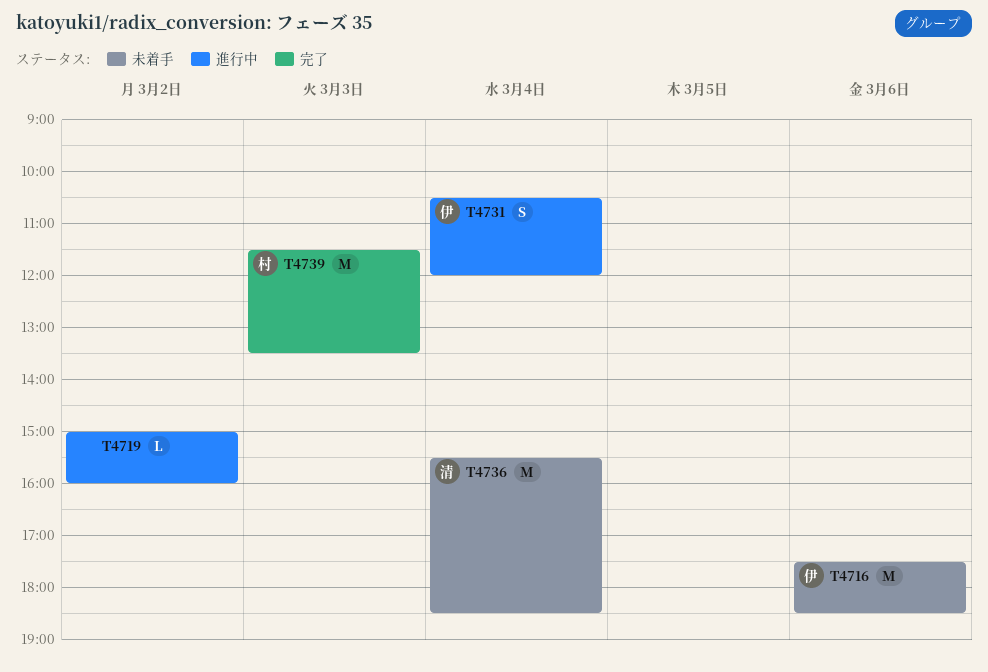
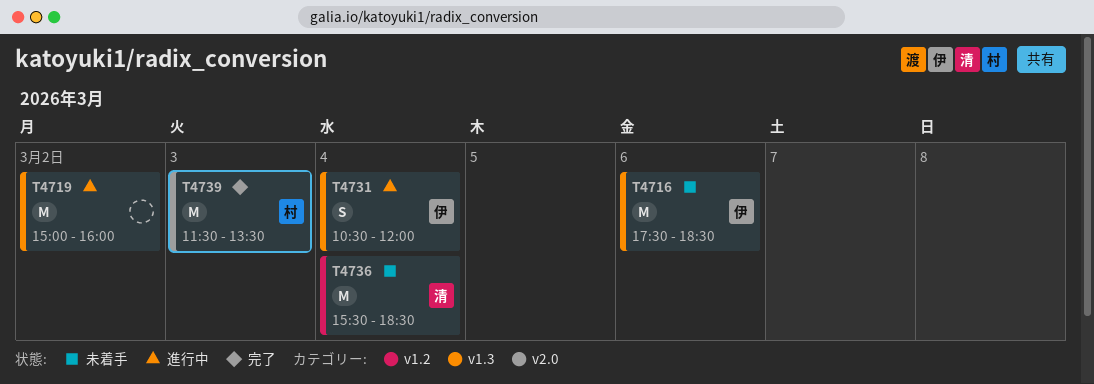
T4719, estimate: L -> M

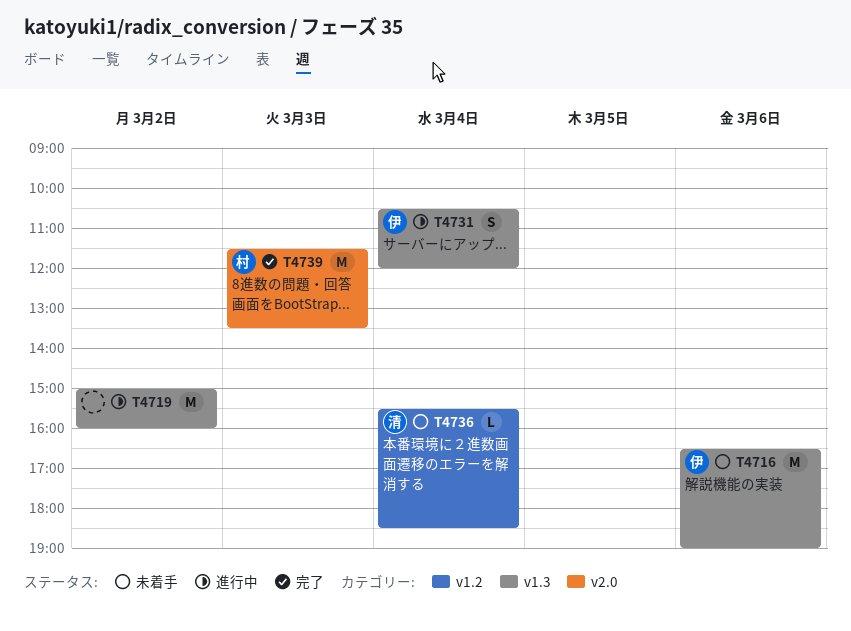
T4716, begins: 17:30 -> 16:30
T4716, ends: 18:30 -> 19:00
T4736, estimate: M -> L

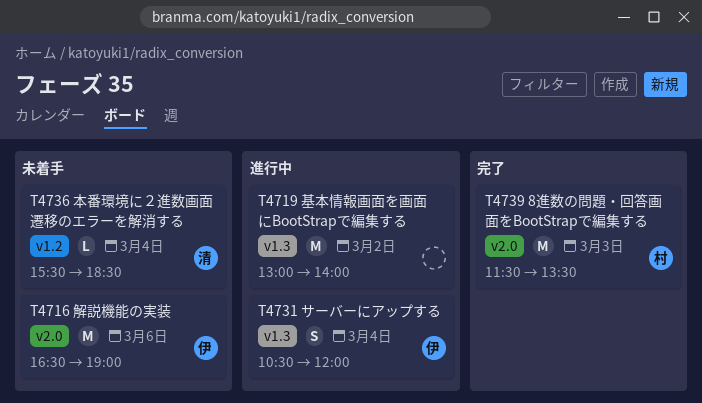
T4716, label: v1.3 -> v2.0
T4719, begins: 15:00 -> 13:00
T4719, ends: 16:00 -> 14:00

